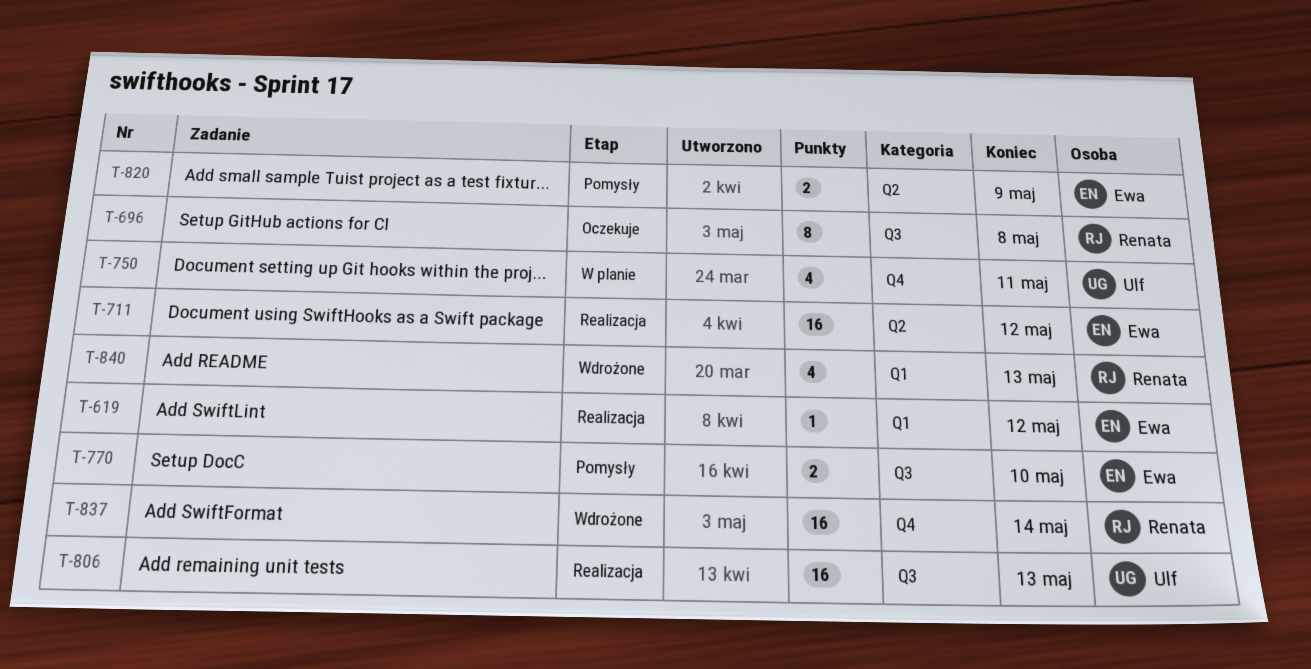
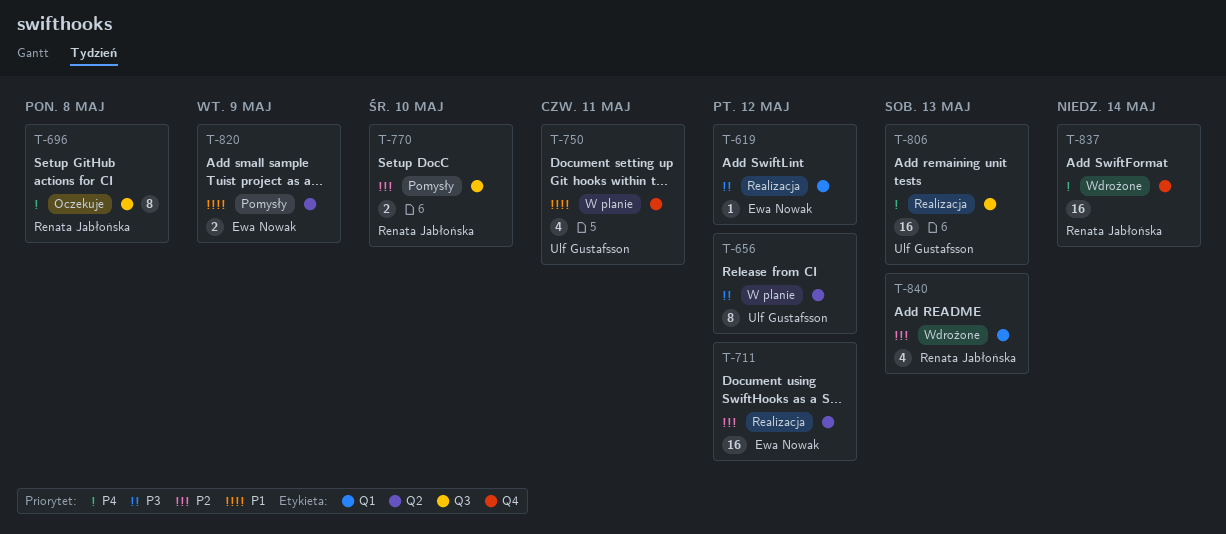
T-656: none -> present
T-770, owner: Ewa Nowak -> Renata Jabłońska

